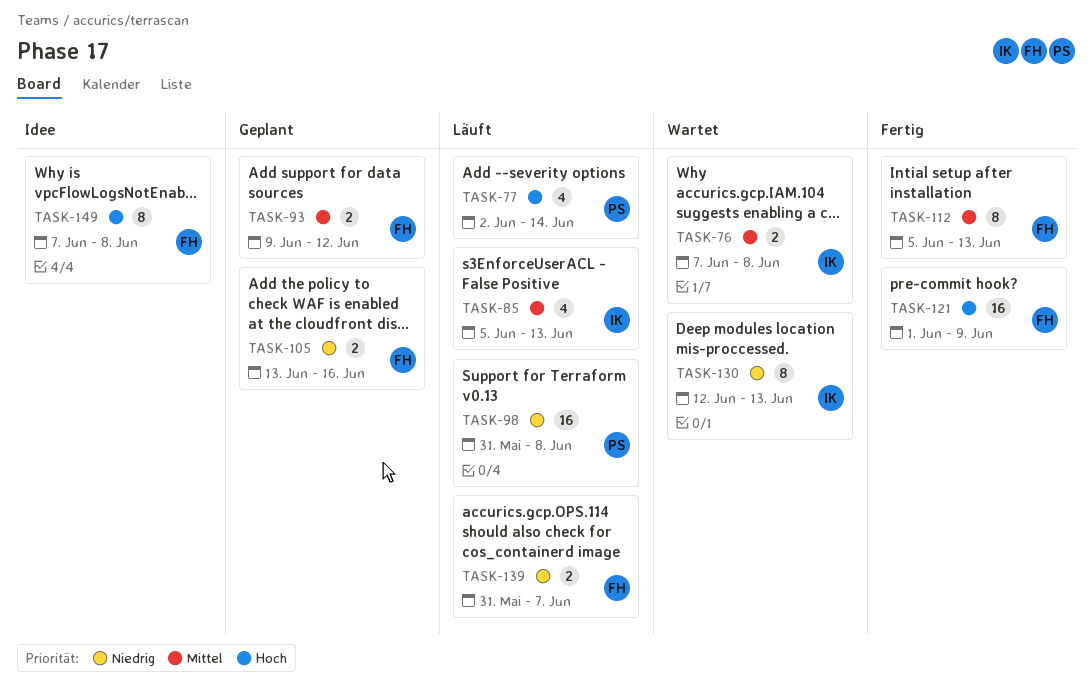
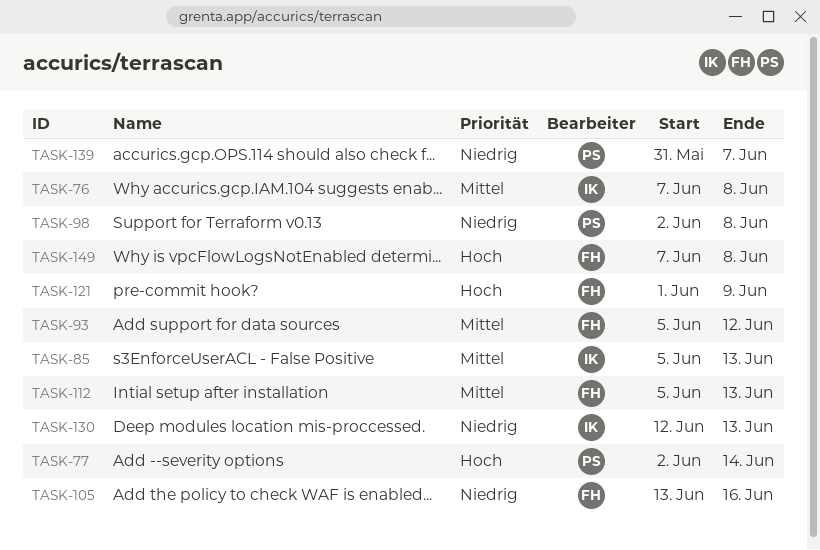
TASK-93, start: Jun 9 -> Jun 5
TASK-98, start: May 31 -> Jun 2
TASK-139, owner: FH -> PS

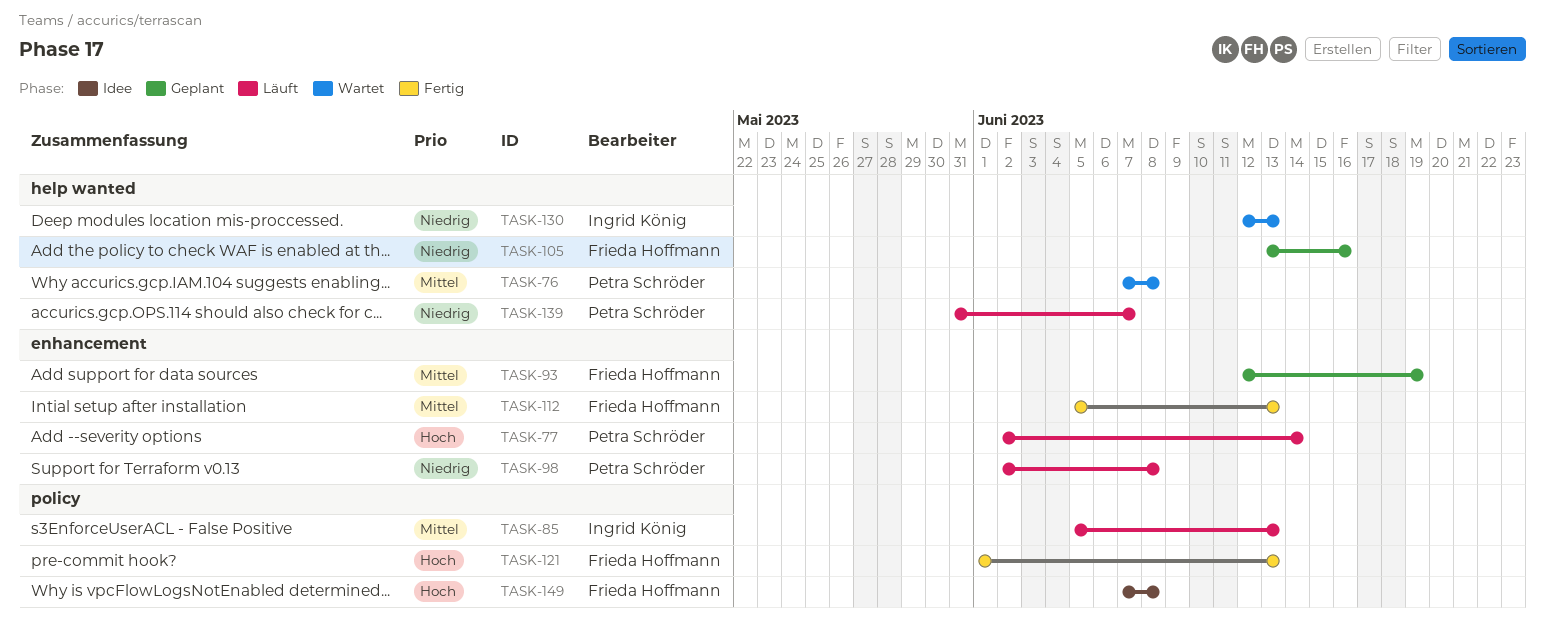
TASK-76, owner: Ingrid König -> Petra Schröder
TASK-93, start: Jun 5 -> Jun 12
TASK-93, due: Jun 12 -> Jun 19
TASK-121, due: Jun 9 -> Jun 13

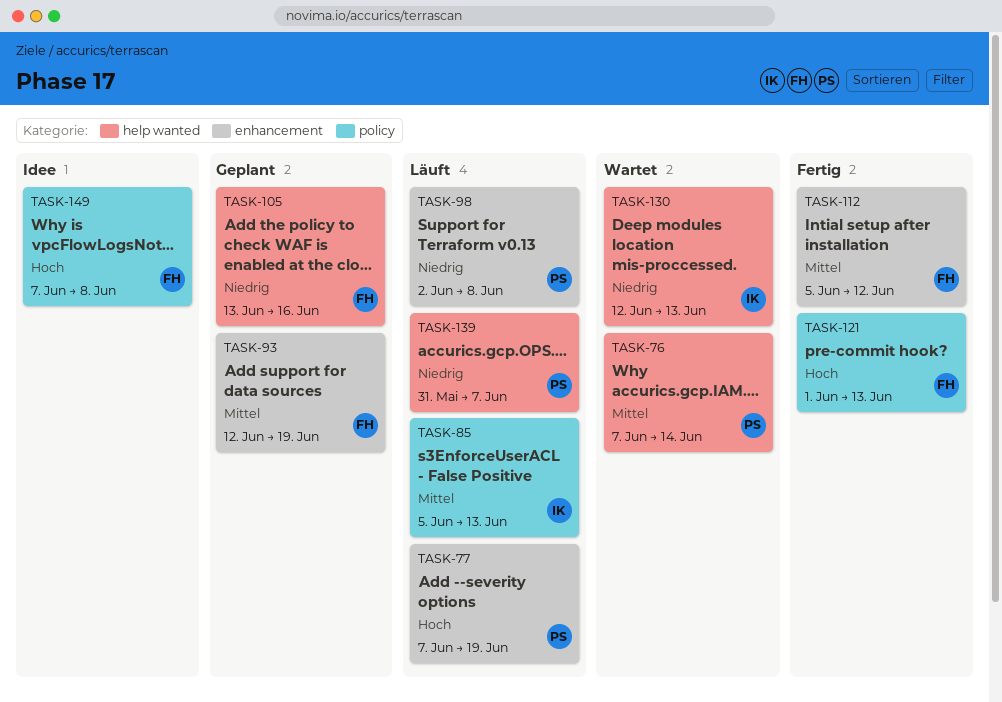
TASK-76, due: Jun 8 -> Jun 14
TASK-77, start: Jun 2 -> Jun 7
TASK-77, due: Jun 14 -> Jun 19
TASK-112, due: Jun 13 -> Jun 12

